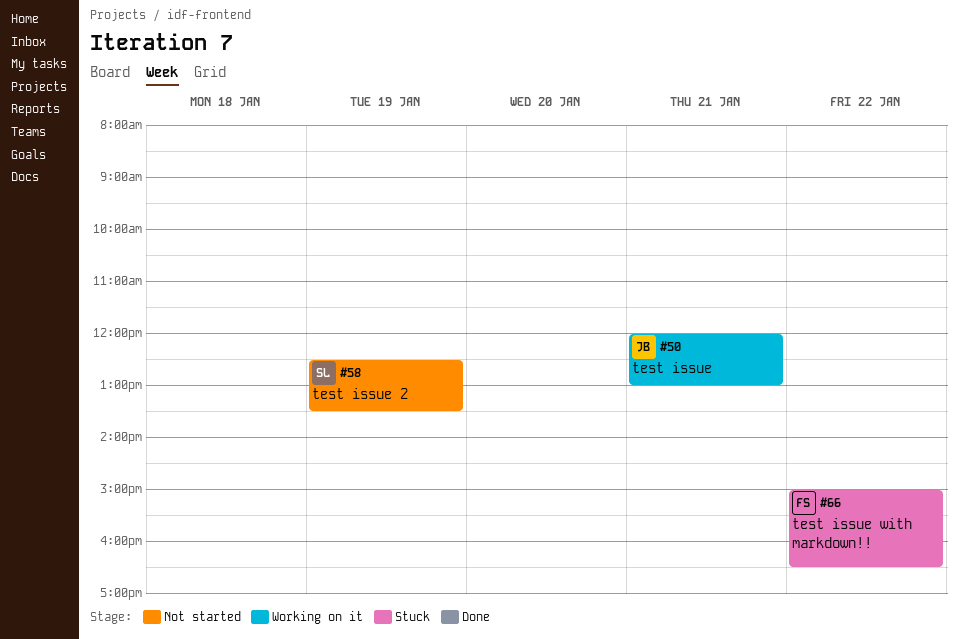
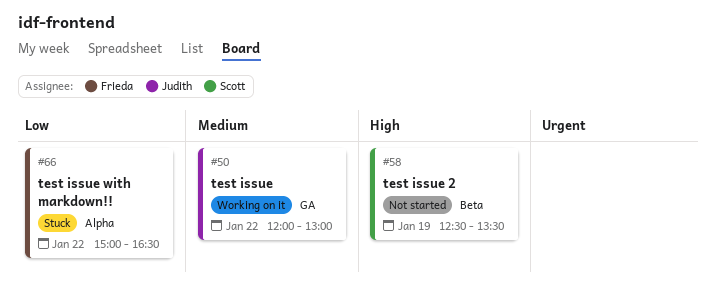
#50, day: Jan 21 -> Jan 22

